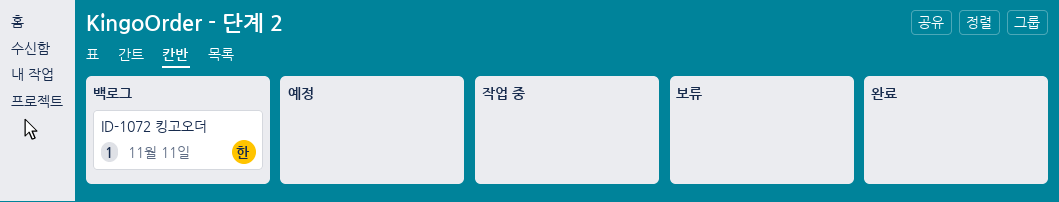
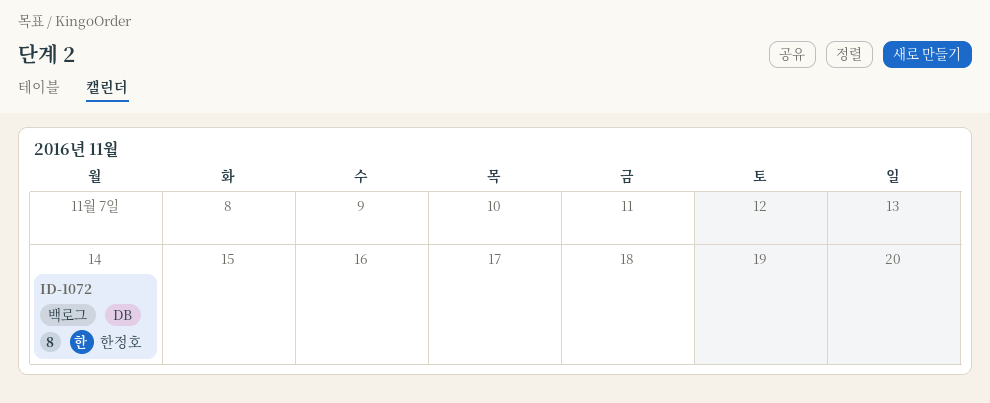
ID-1072, estimate: 1 -> 8
ID-1072, due: Nov 11 -> Nov 14

